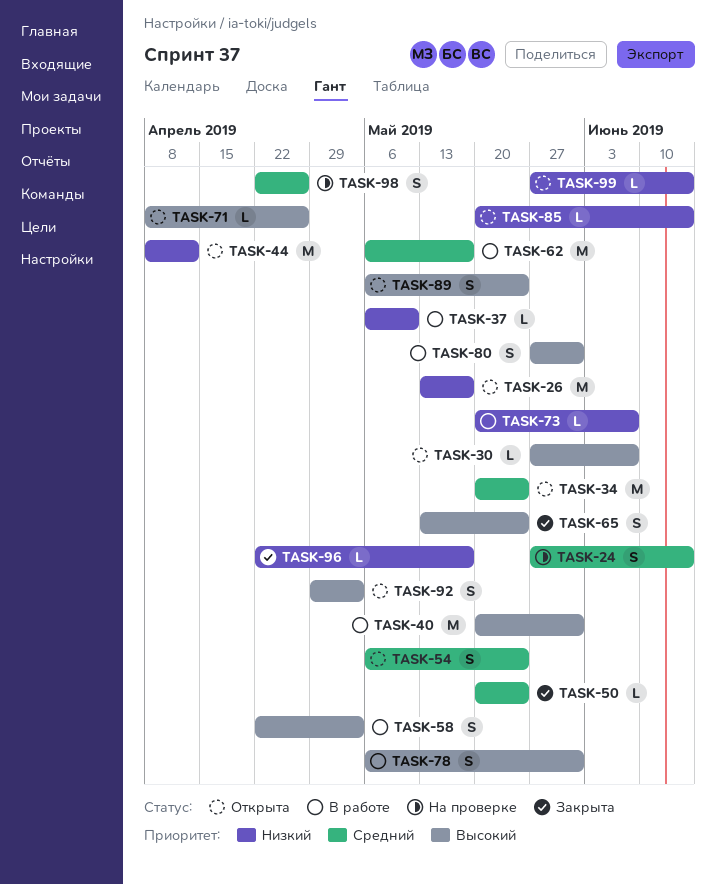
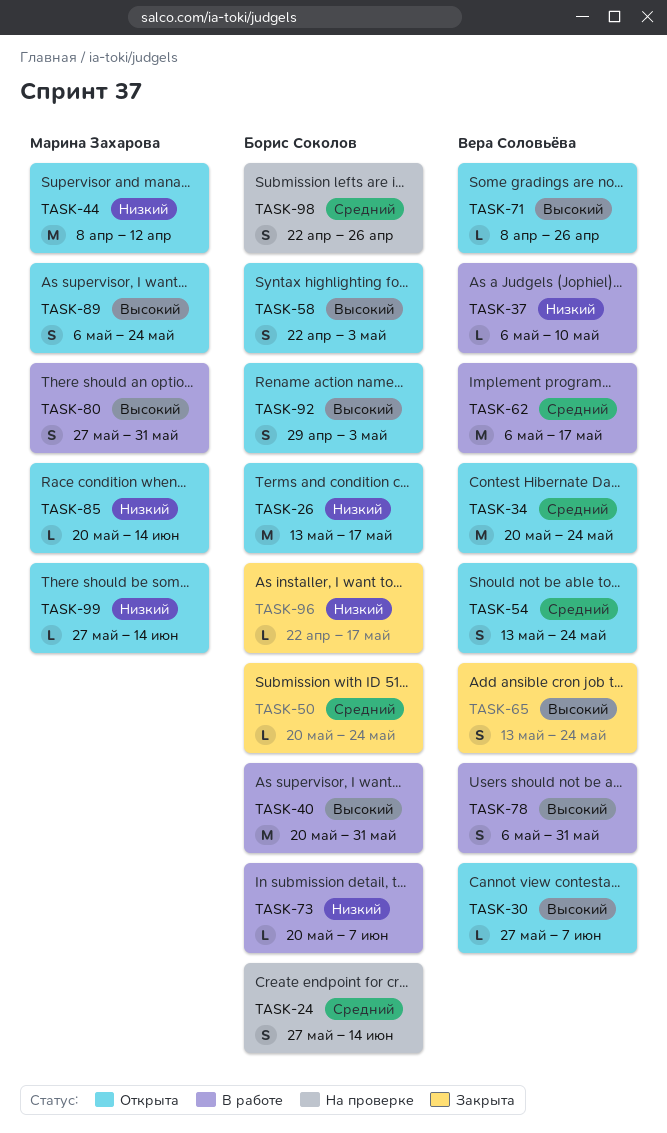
TASK-54, start: May 6 -> May 13
TASK-58, status: В работе -> Открыта

